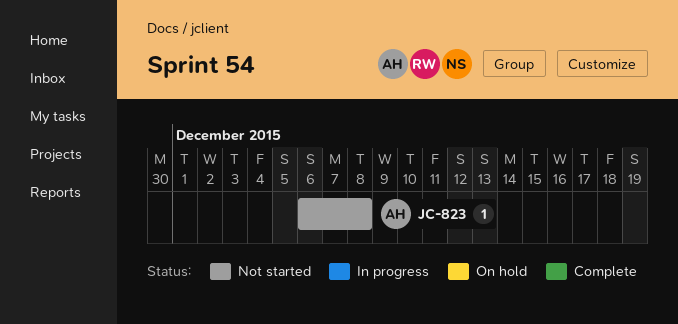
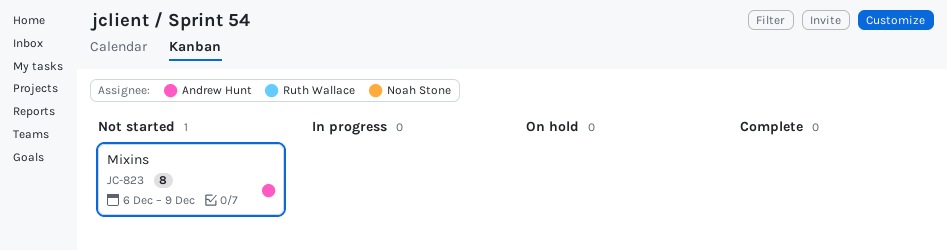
JC-823, estimate: 1 -> 8
JC-823, due: Dec 8 -> Dec 9

